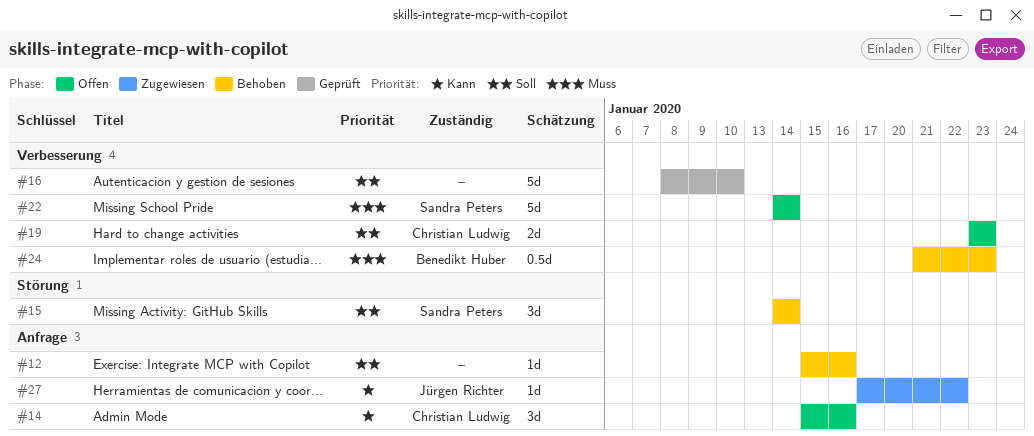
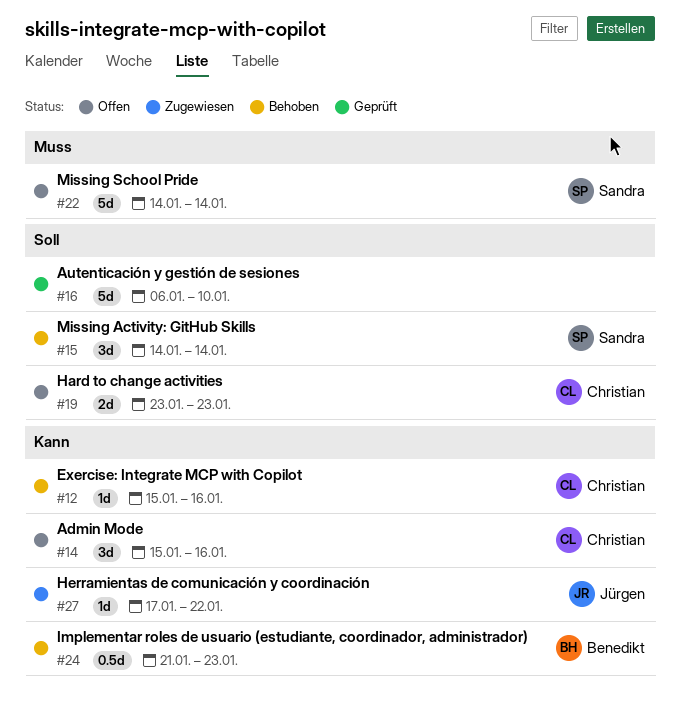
#12, owner: none -> Christian Ludwig
#12, priority: Soll -> Kann
#16, start: Jan 8 -> Jan 6
#24, priority: Muss -> Kann

